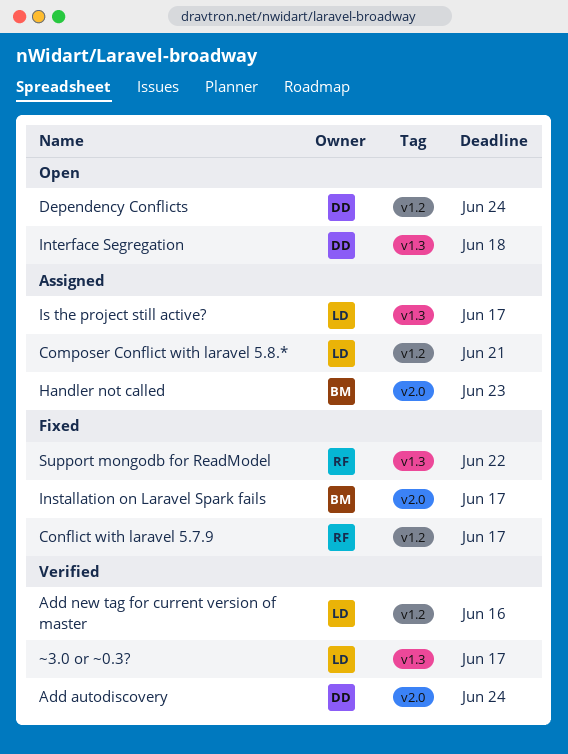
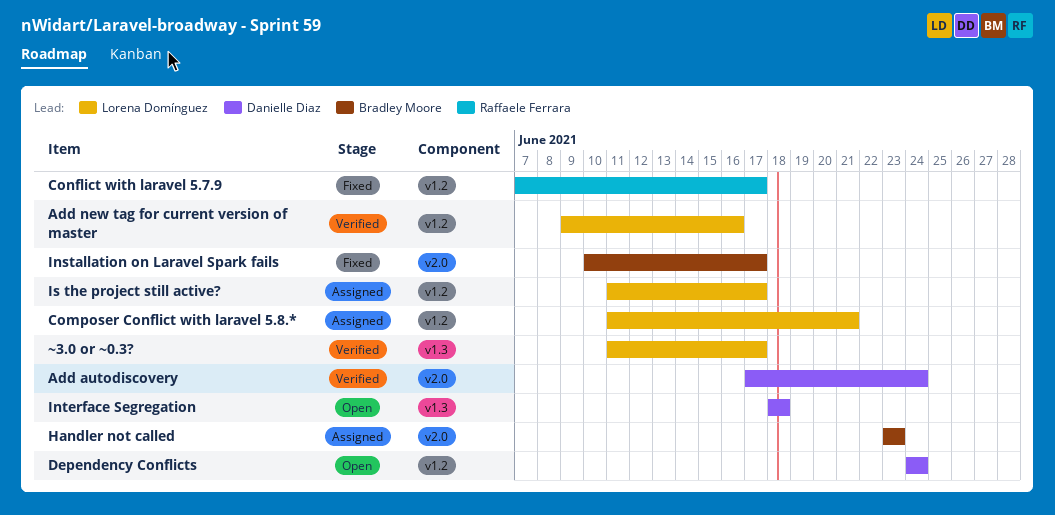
Is the project still active?, label: v1.3 -> v1.2
Support mongodb for ReadModel: present -> none

